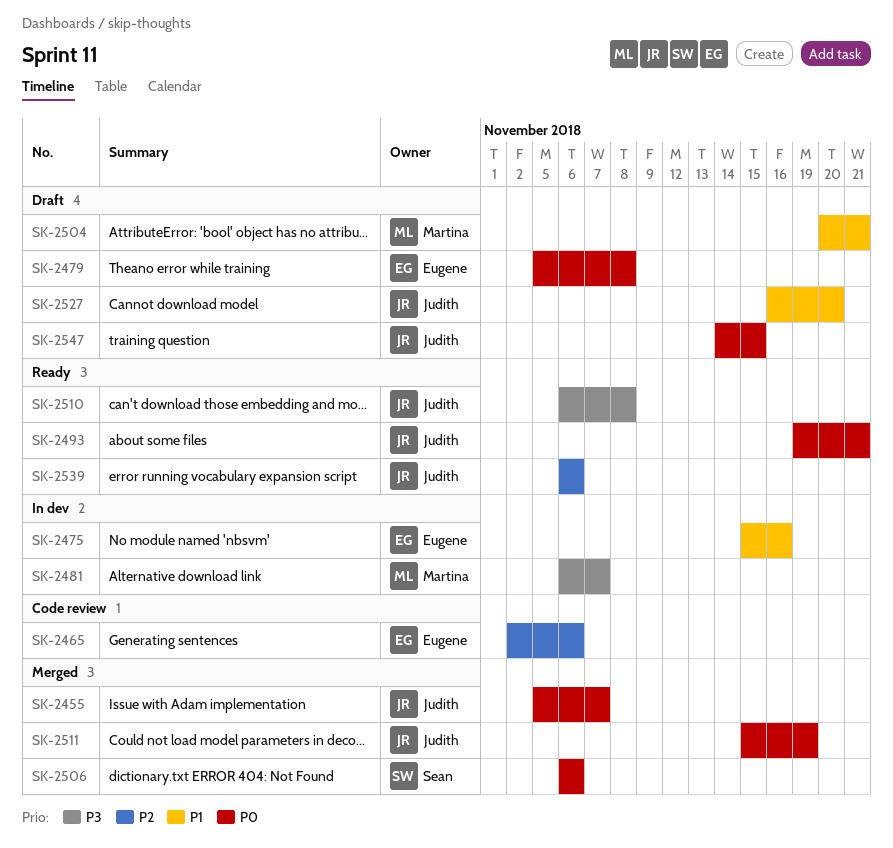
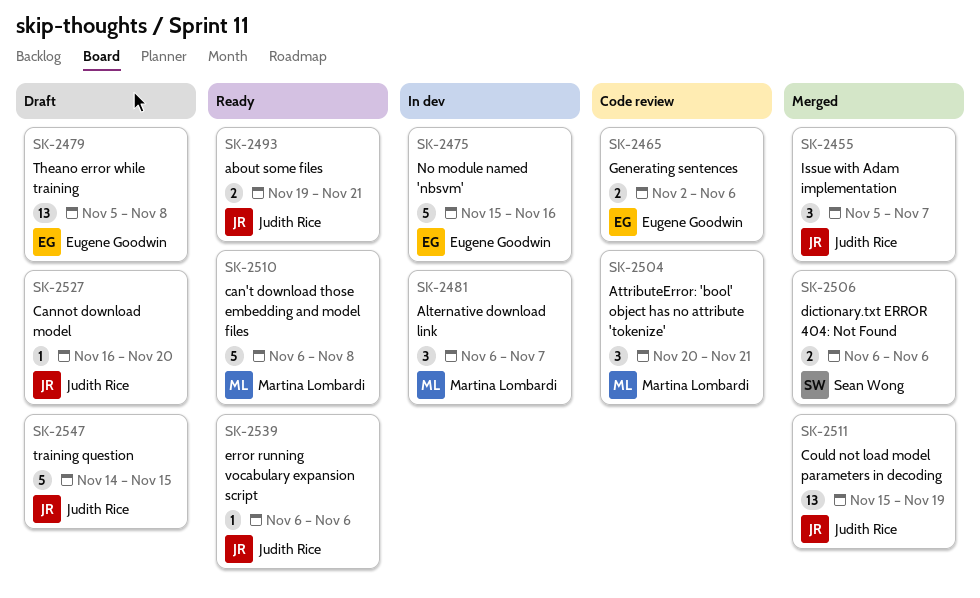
SK-2504, status: Draft -> Code review
SK-2510, owner: Judith Rice -> Martina Lombardi

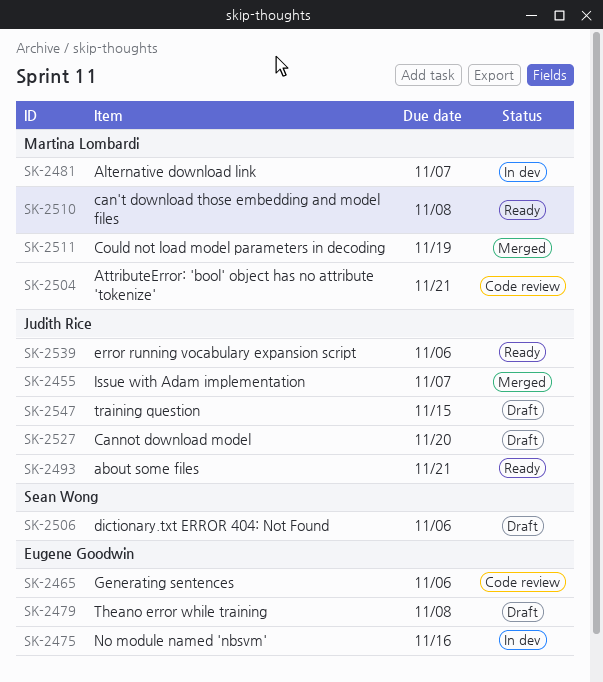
SK-2506, status: Merged -> Draft
SK-2511, owner: Judith Rice -> Martina Lombardi

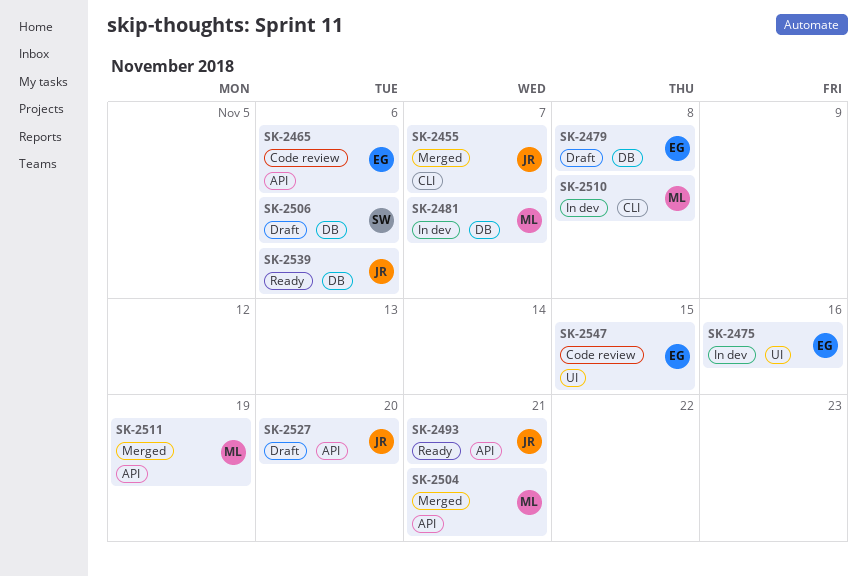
SK-2504, status: Code review -> Merged
SK-2510, status: Ready -> In dev
SK-2547, status: Draft -> Code review
SK-2547, owner: Judith Rice -> Eugene Goodwin

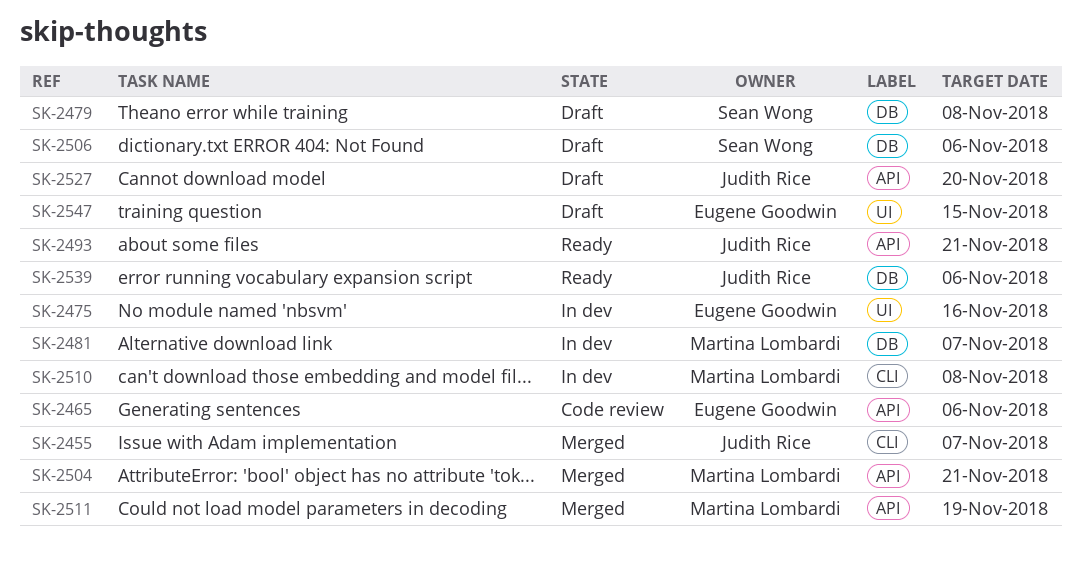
SK-2479, owner: Eugene Goodwin -> Sean Wong
SK-2547, status: Code review -> Draft

